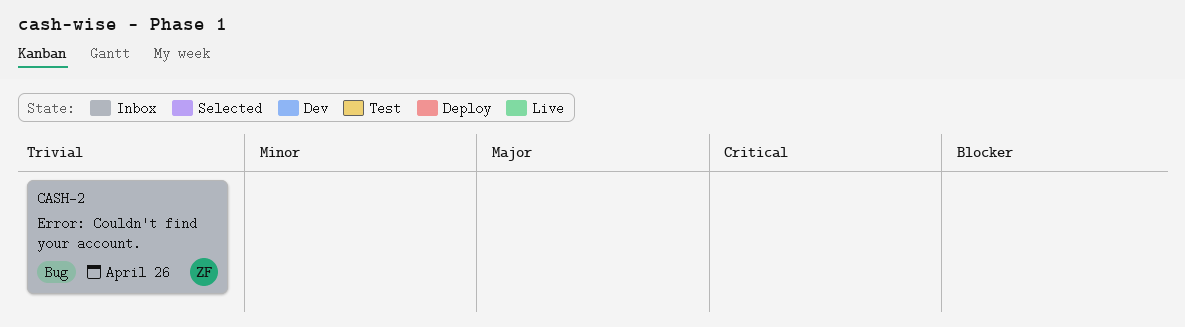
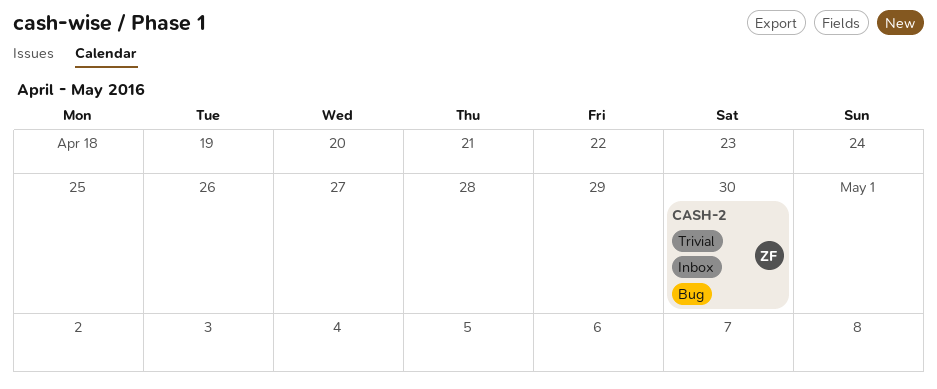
CASH-2, due: Apr 26 -> Apr 30

